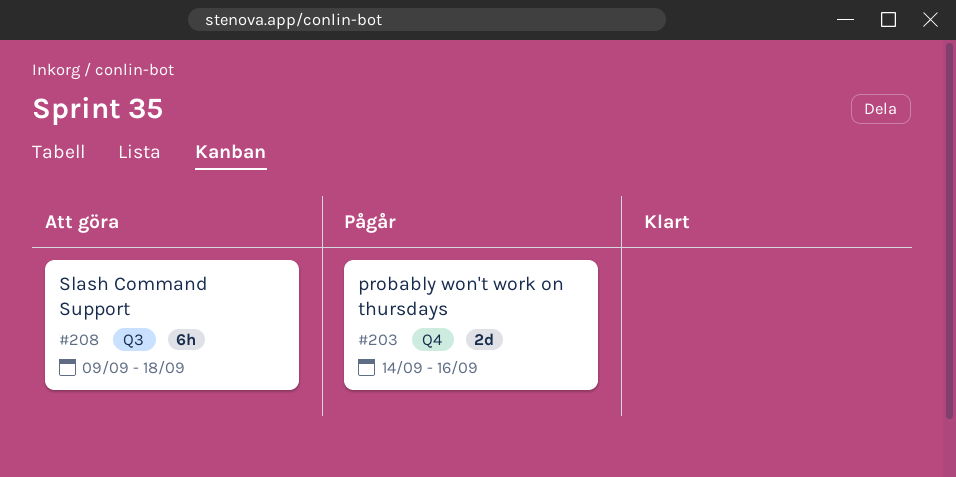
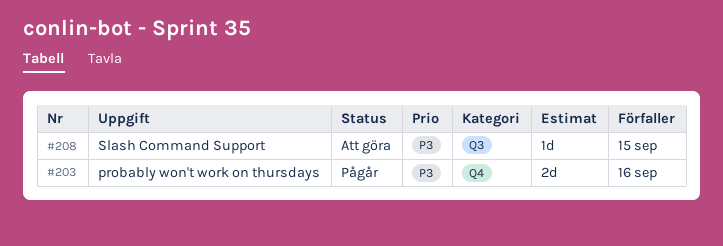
#208, estimate: 6h -> 1d
#208, due: Sep 18 -> Sep 15

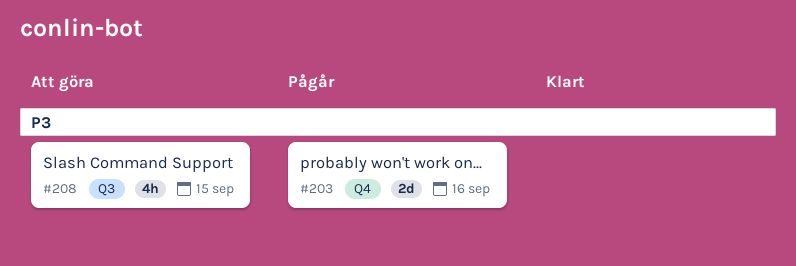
#208, estimate: 1d -> 4h

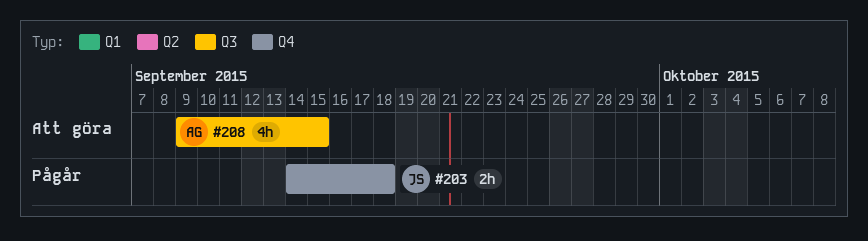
#203, estimate: 2d -> 2h
#203, due: Sep 16 -> Sep 18

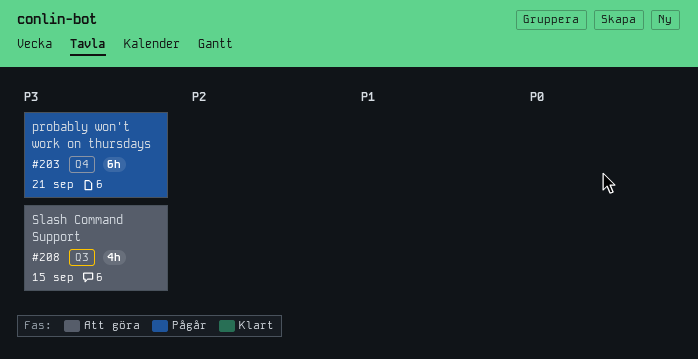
#203, estimate: 2h -> 6h
#203, due: Sep 18 -> Sep 21

